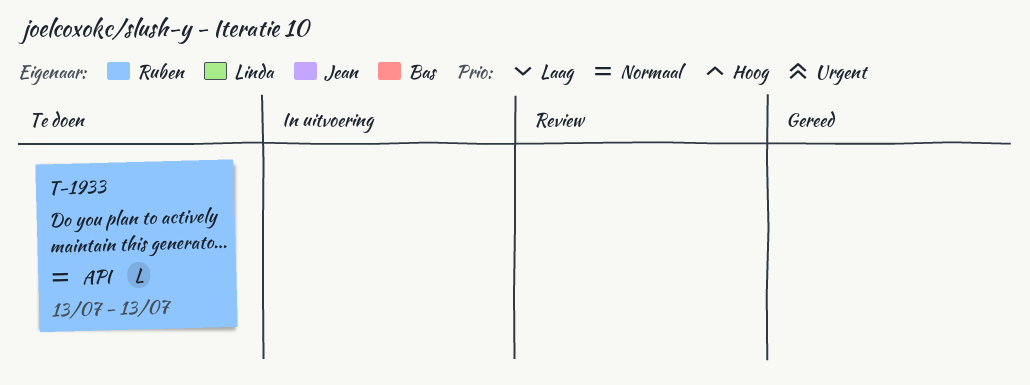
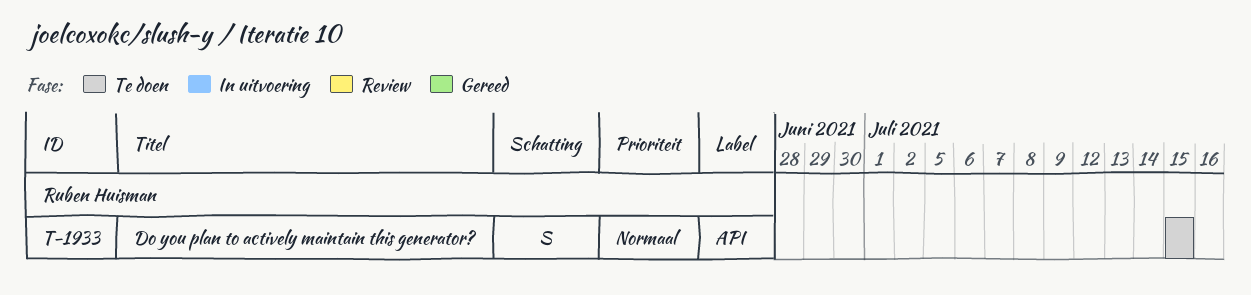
T-1933, estimate: L -> S
T-1933, start: Jul 13 -> Jul 15
T-1933, due: Jul 13 -> Jul 15

